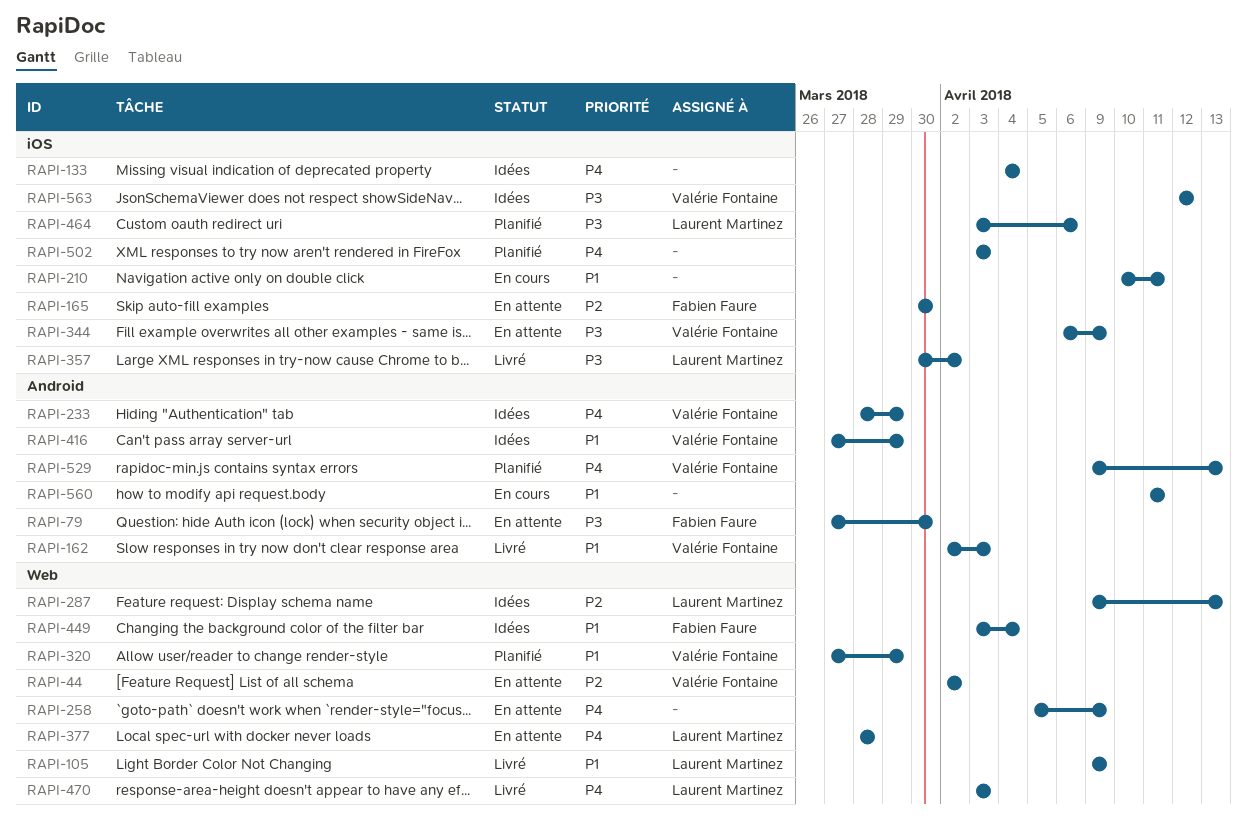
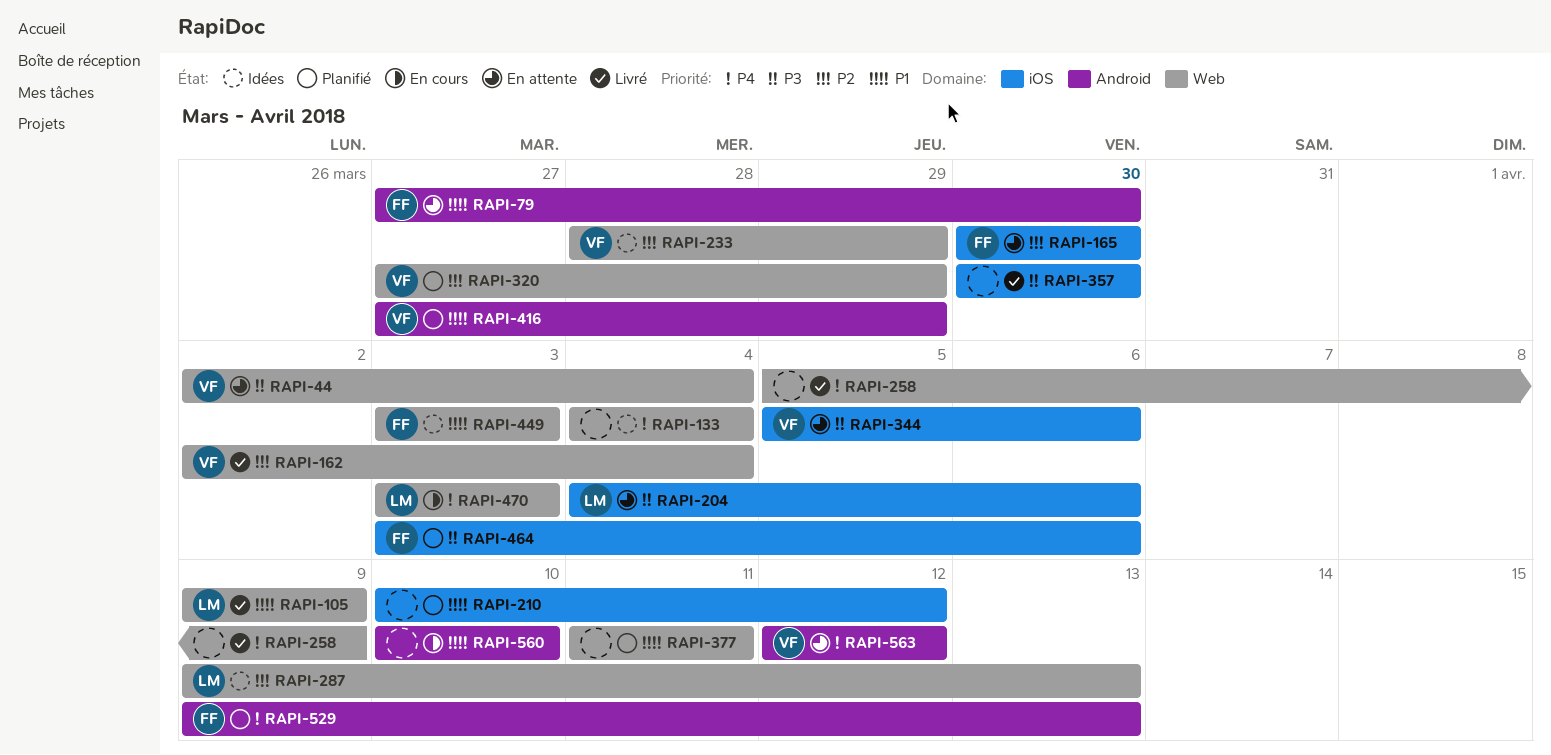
RAPI-44, priority: P2 -> P3
RAPI-44, due: Apr 2 -> Apr 4
RAPI-79, priority: P3 -> P1
RAPI-133, label: iOS -> Web
RAPI-162, priority: P1 -> P2
RAPI-162, label: Android -> Web
RAPI-162, due: Apr 3 -> Apr 4
RAPI-204: none -> present
RAPI-210, status: En cours -> Planifié
RAPI-210, due: Apr 11 -> Apr 12
RAPI-233, priority: P4 -> P2
RAPI-233, label: Android -> Web
RAPI-258, status: En attente -> Livré
RAPI-320, priority: P1 -> P2
RAPI-344, start: Apr 6 -> Apr 5
RAPI-344, due: Apr 9 -> Apr 6
RAPI-357, owner: Laurent Martinez -> none
RAPI-357, due: Apr 2 -> Mar 30
RAPI-377, status: En attente -> Planifié
RAPI-377, owner: Laurent Martinez -> none
RAPI-377, priority: P4 -> P1
RAPI-377, start: Mar 28 -> Apr 11
RAPI-377, due: Mar 28 -> Apr 11
RAPI-416, status: Idées -> Planifié
RAPI-449, due: Apr 4 -> Apr 3
RAPI-464, owner: Laurent Martinez -> Fabien Faure
RAPI-470, status: Livré -> En cours
RAPI-502: present -> none
RAPI-529, owner: Valérie Fontaine -> Fabien Faure
RAPI-560, start: Apr 11 -> Apr 10
RAPI-560, due: Apr 11 -> Apr 10
RAPI-563, status: Idées -> En attente
RAPI-563, priority: P3 -> P4
RAPI-563, label: iOS -> Android

